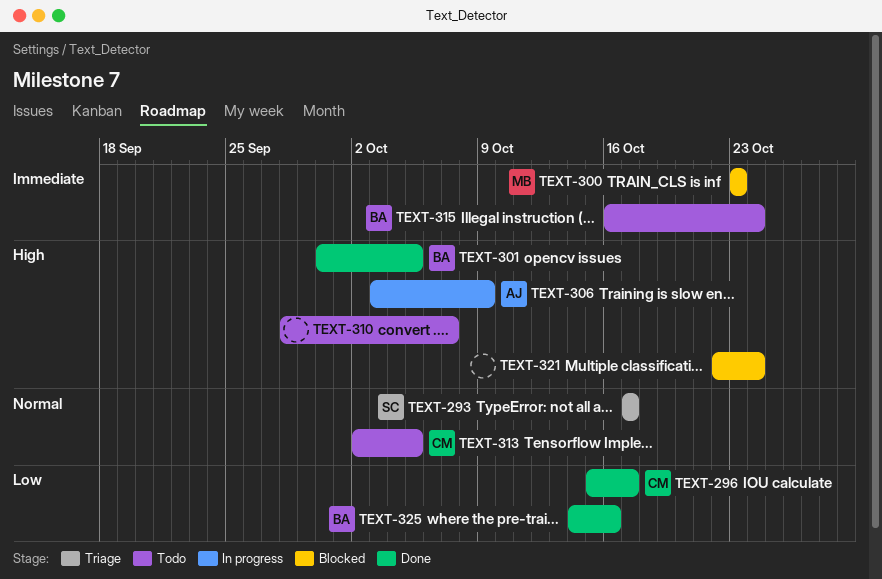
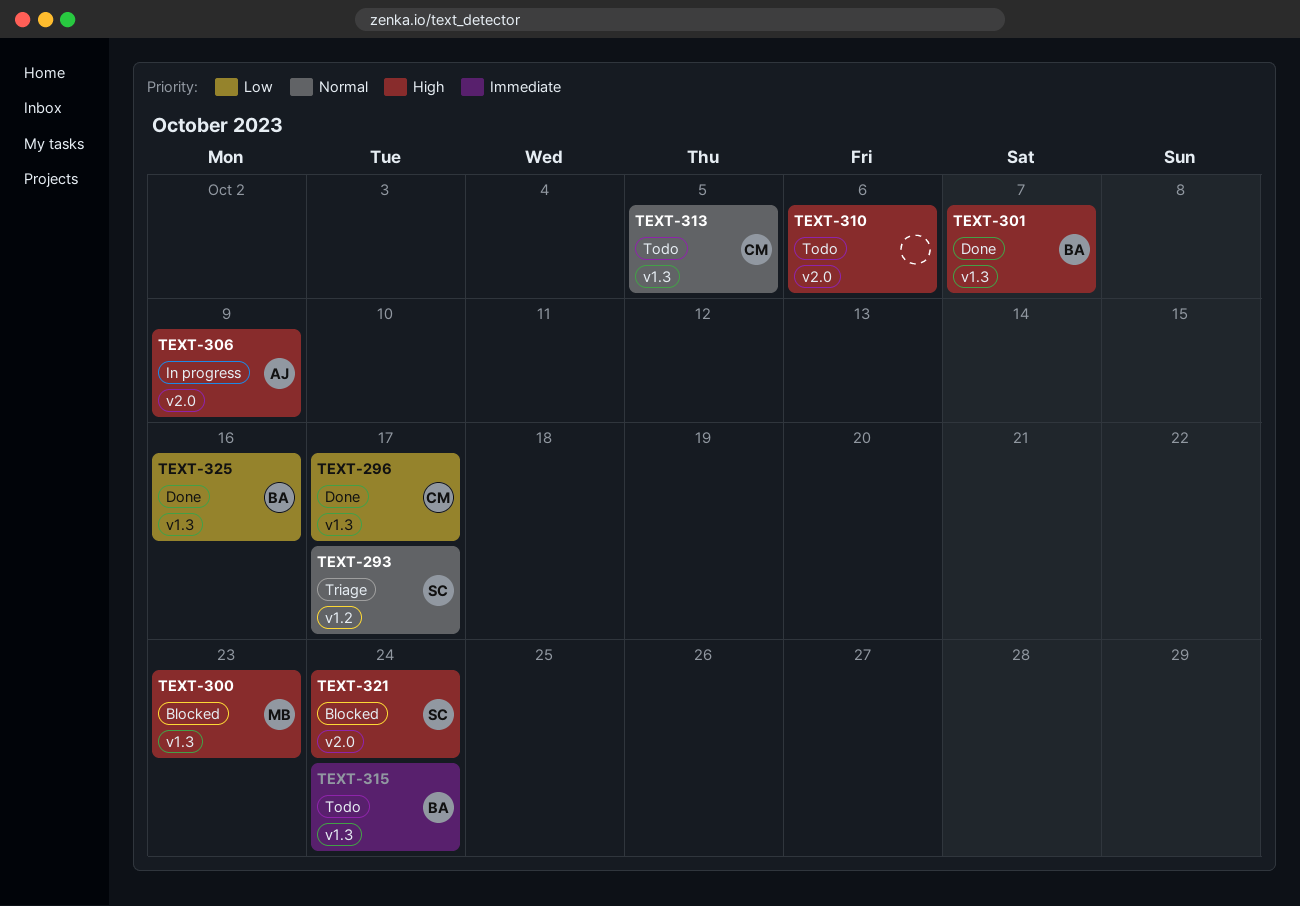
TEXT-300, priority: Immediate -> High
TEXT-301, due: Oct 5 -> Oct 7
TEXT-310, due: Oct 7 -> Oct 6
TEXT-321, owner: none -> SC

